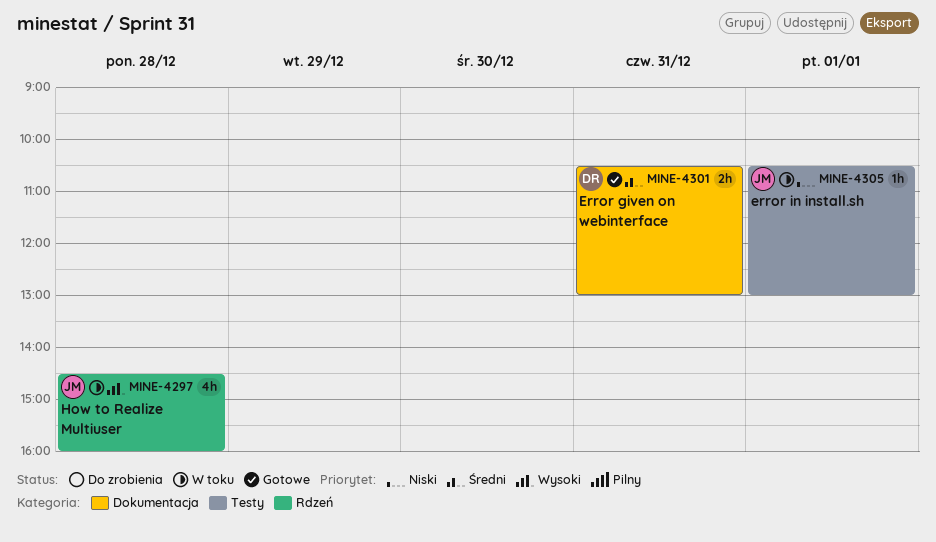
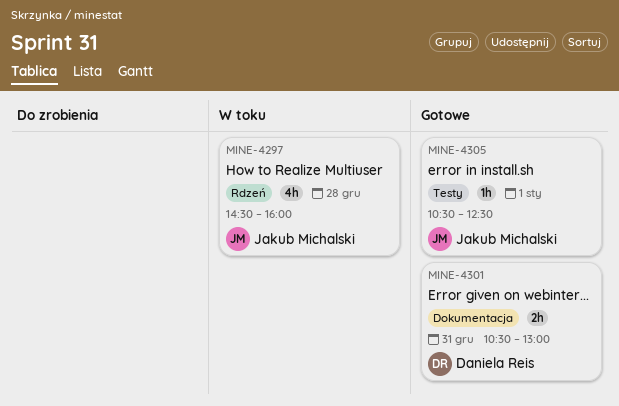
MINE-4305, status: W toku -> Gotowe
MINE-4305, ends: 13:00 -> 12:30

